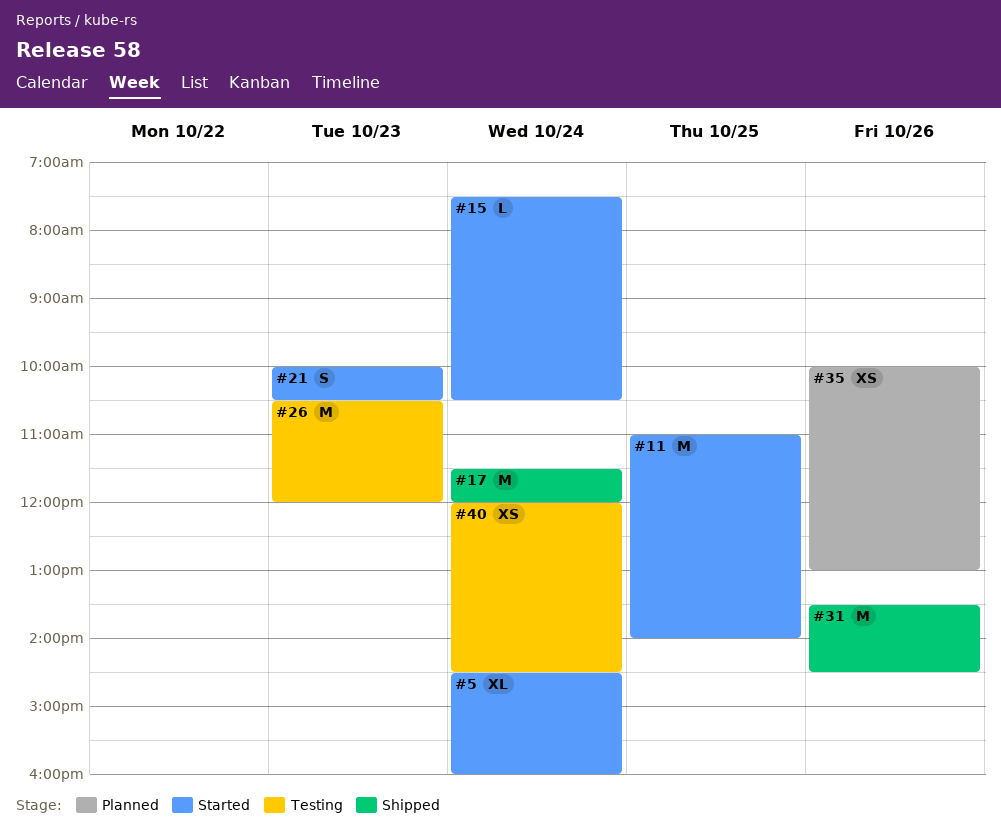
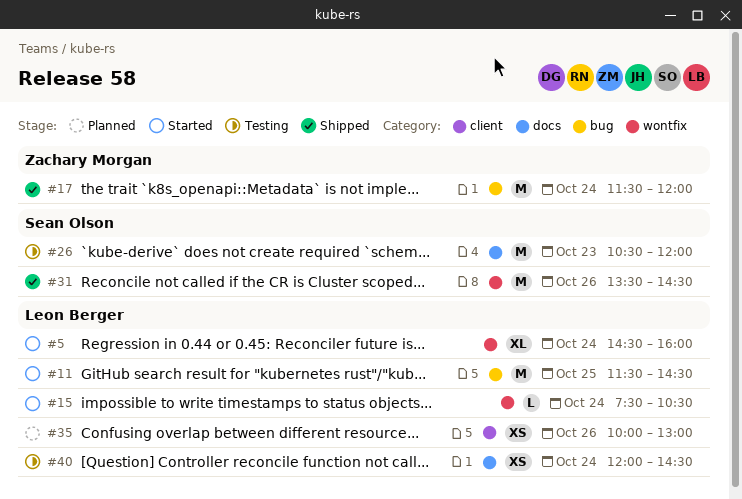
#11, begins: 11:00 -> 11:30
#11, ends: 14:00 -> 14:30
#21: present -> none

